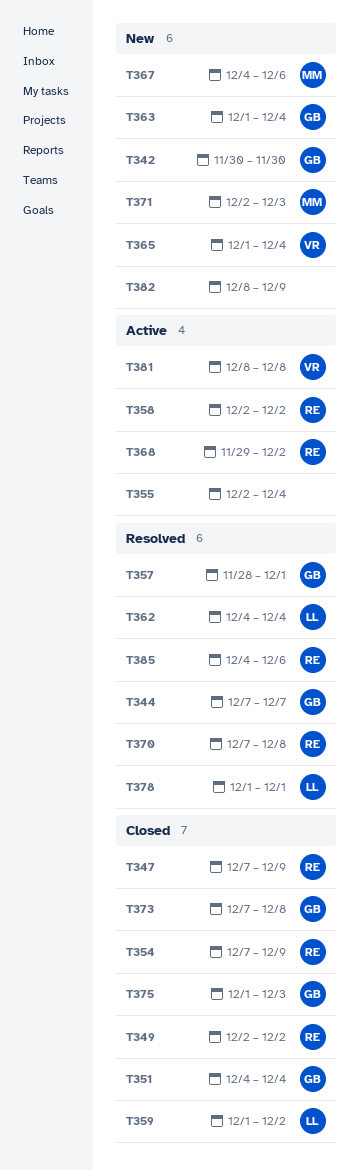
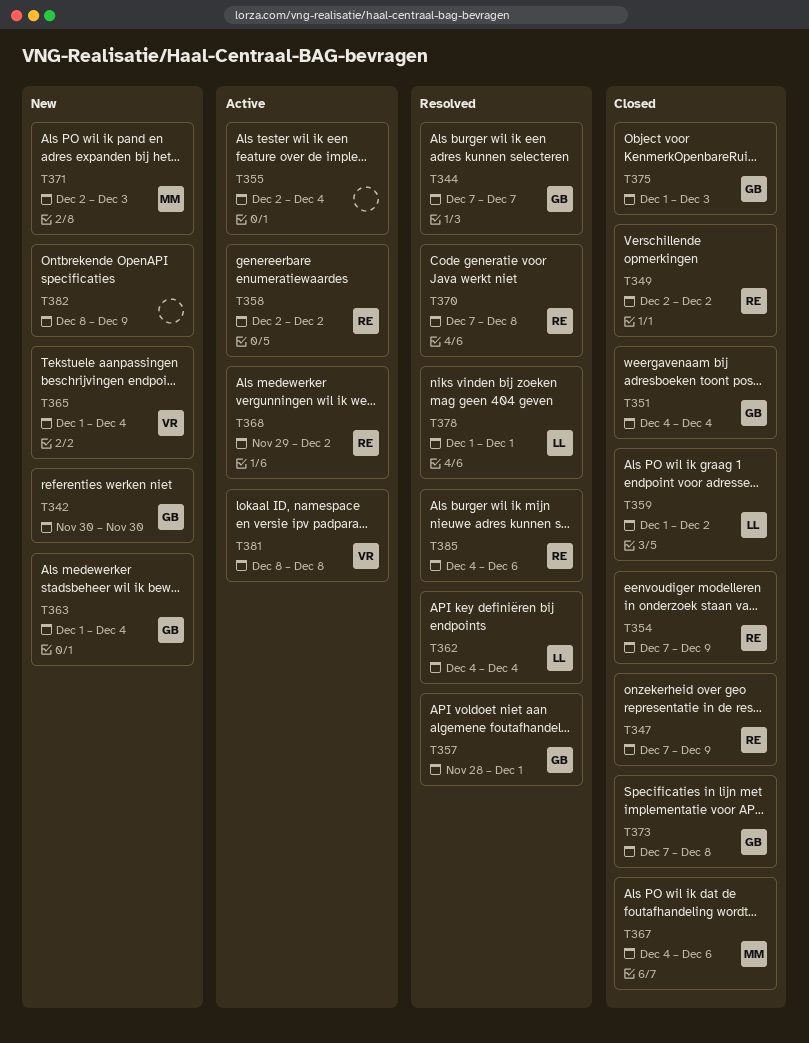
T367, status: New -> Closed

